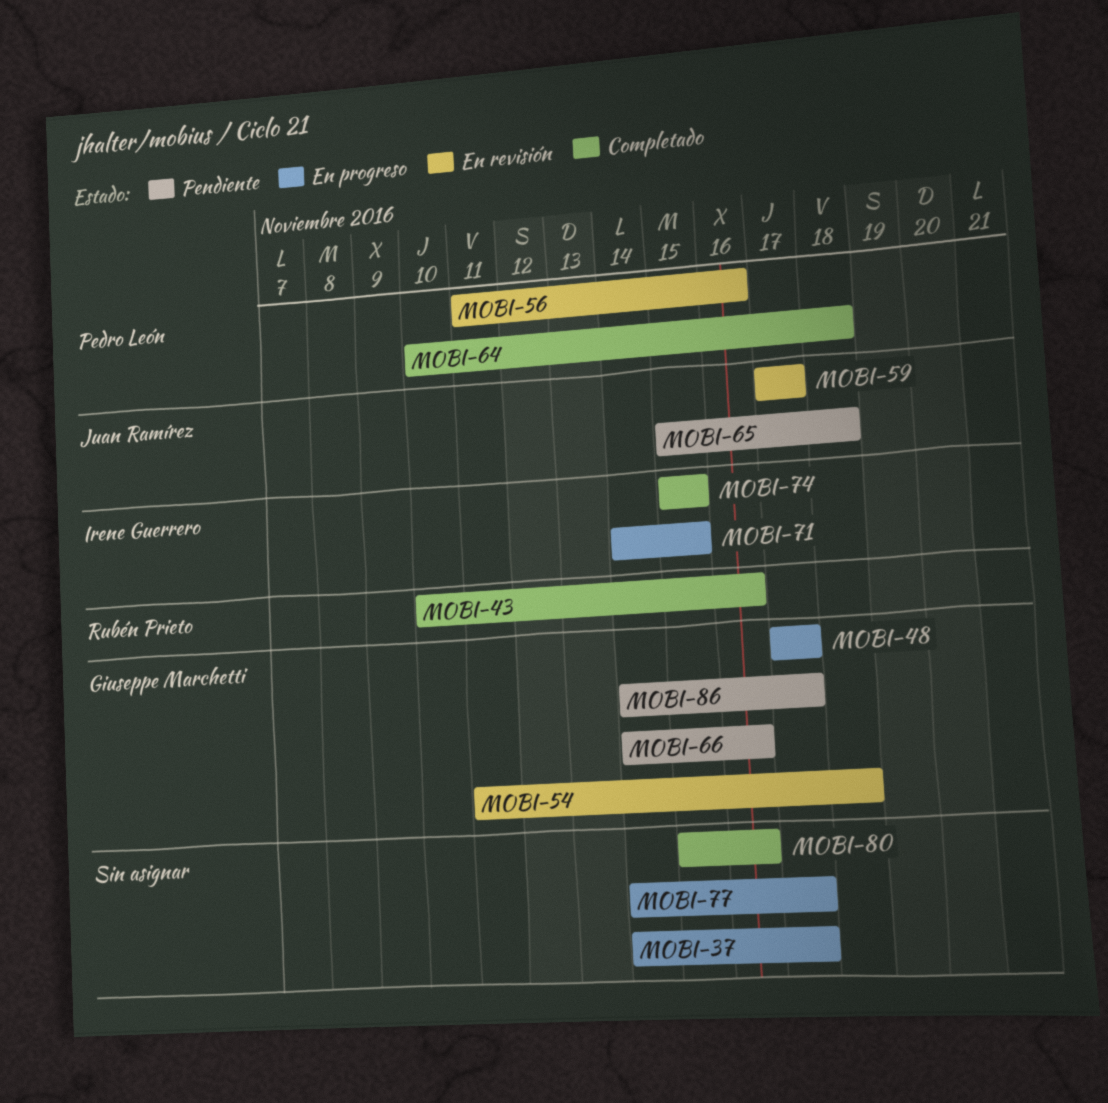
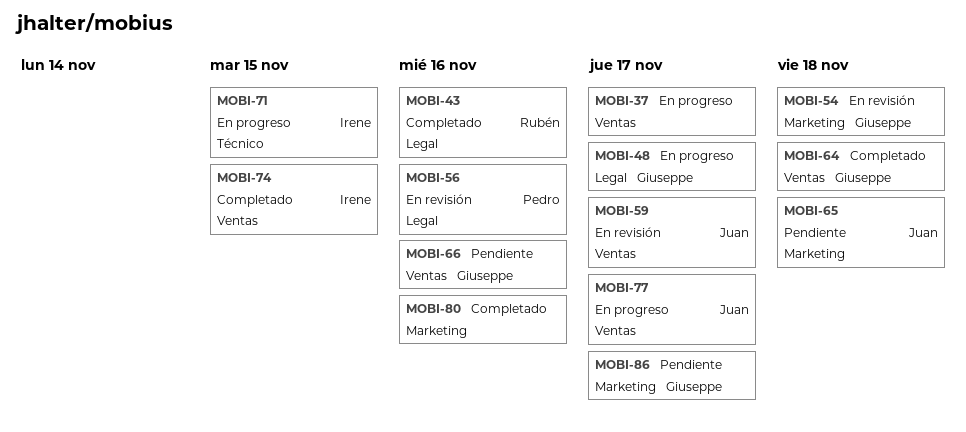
MOBI-64, owner: Pedro León -> Giuseppe Marchetti
MOBI-77, owner: none -> Juan Ramírez

